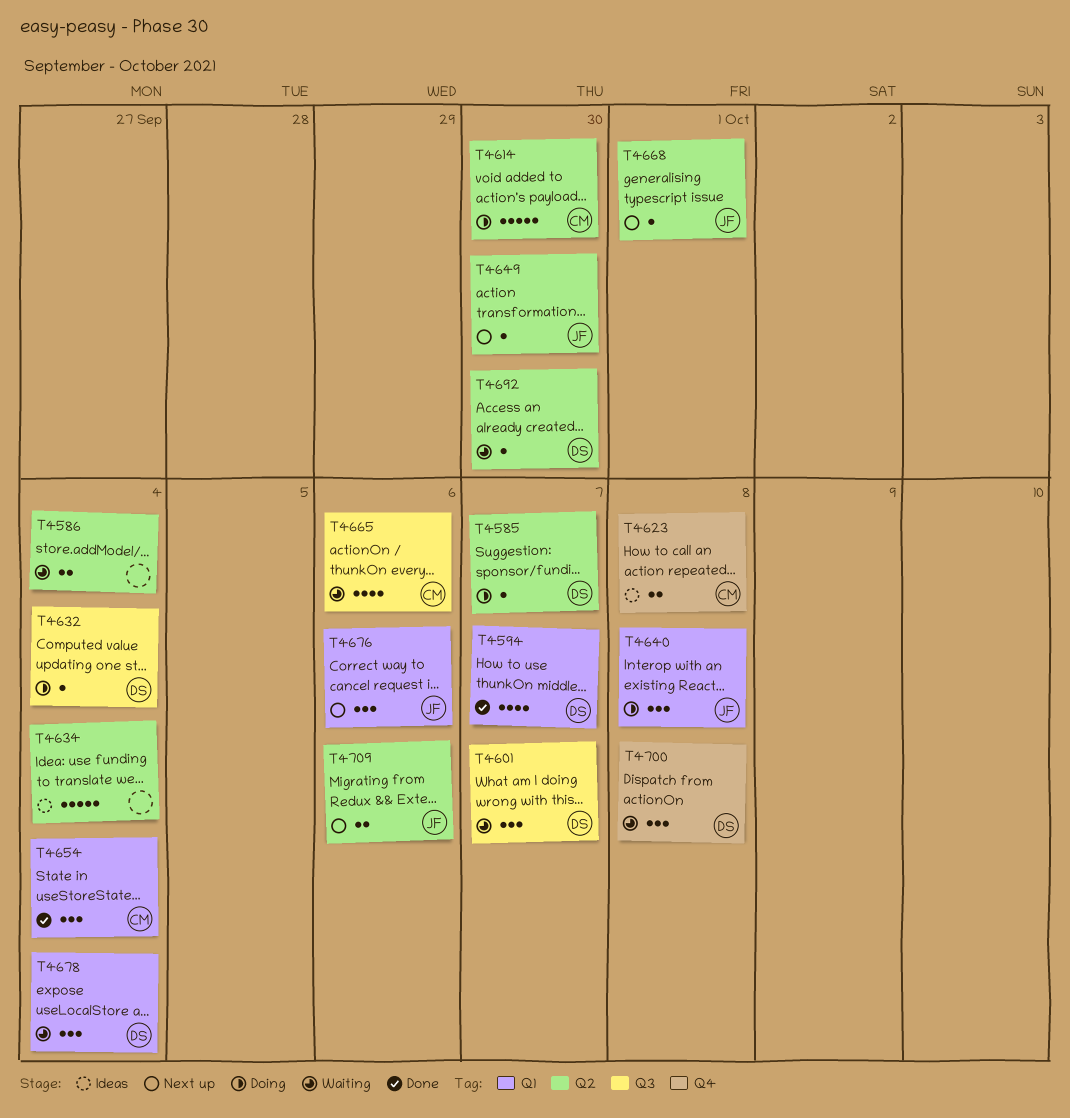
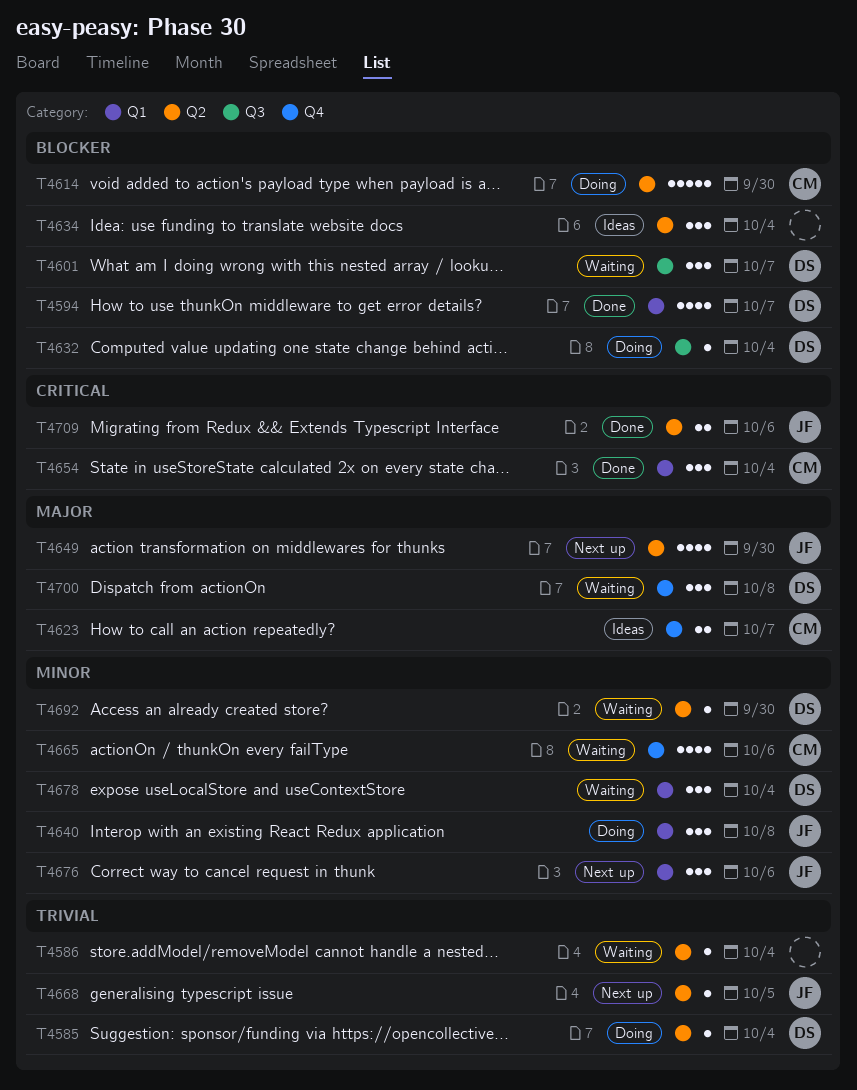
T4585, due: Oct 7 -> Oct 4
T4586, estimate: 2 -> 1
T4623, due: Oct 8 -> Oct 7
T4634, estimate: 5 -> 3
T4649, estimate: 1 -> 4
T4665, label: Q3 -> Q4
T4668, due: Oct 1 -> Oct 5
T4709, status: Next up -> Done

